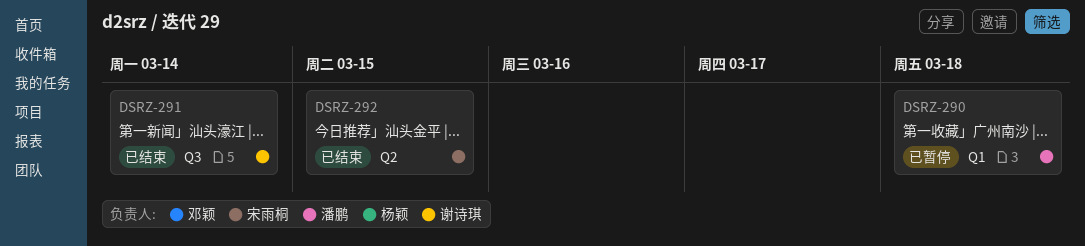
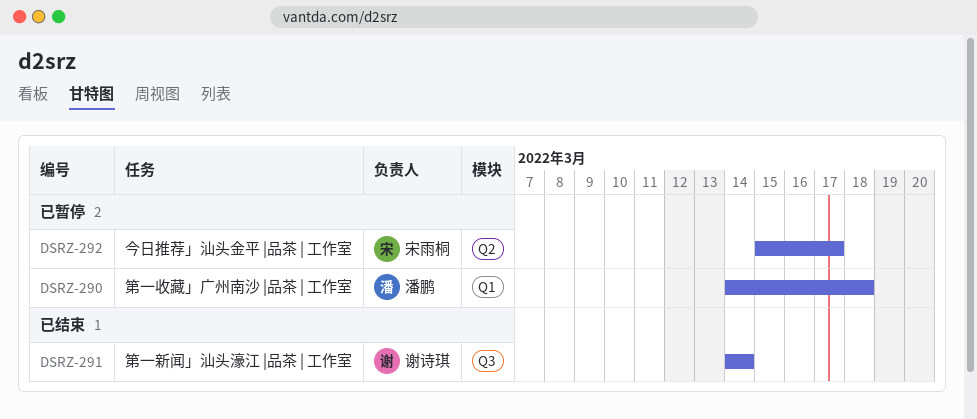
DSRZ-292, status: 已结束 -> 已暂停
DSRZ-292, due: Mar 15 -> Mar 17

